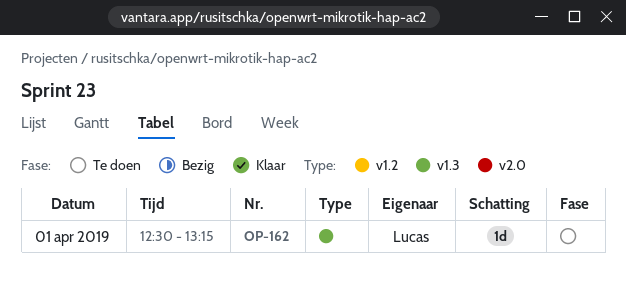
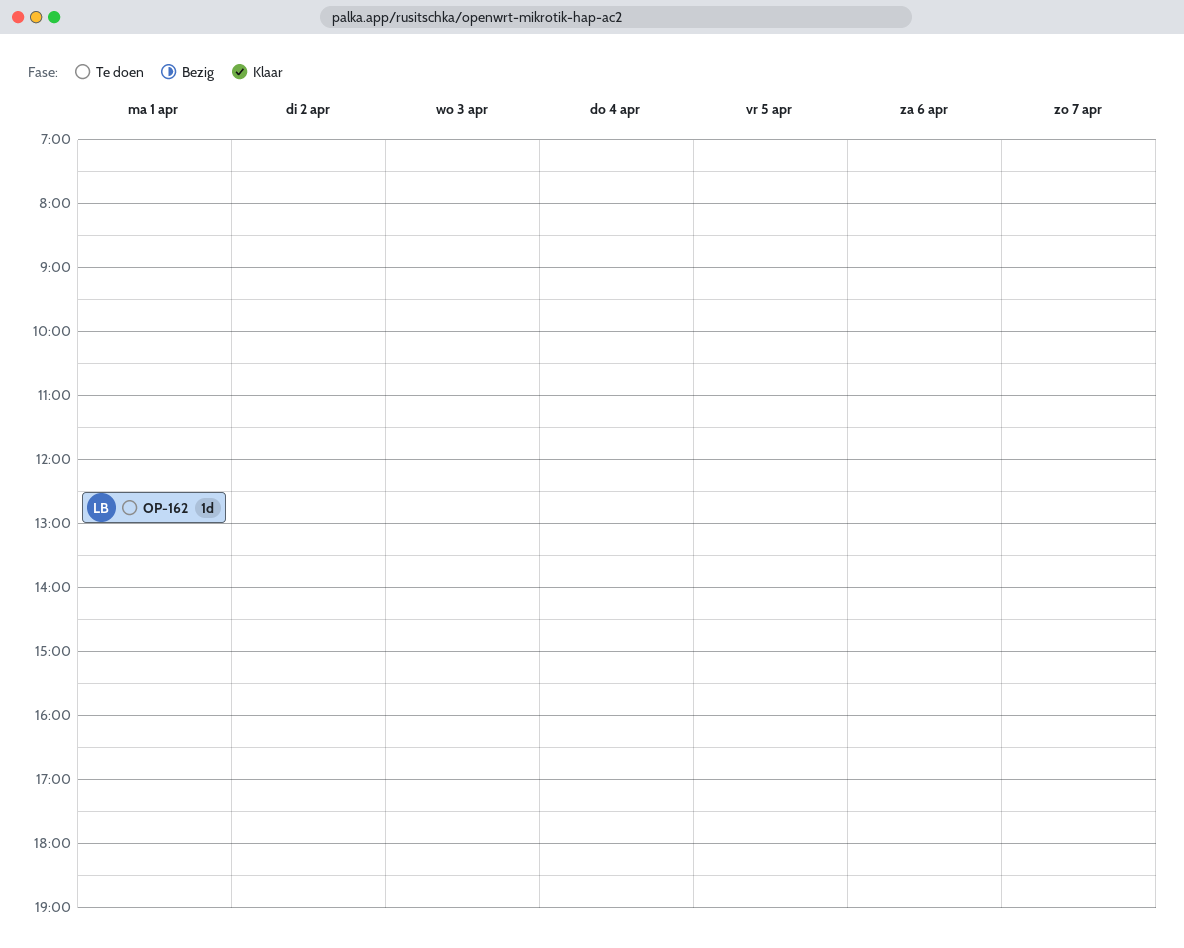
OP-162, ends: 13:15 -> 13:00

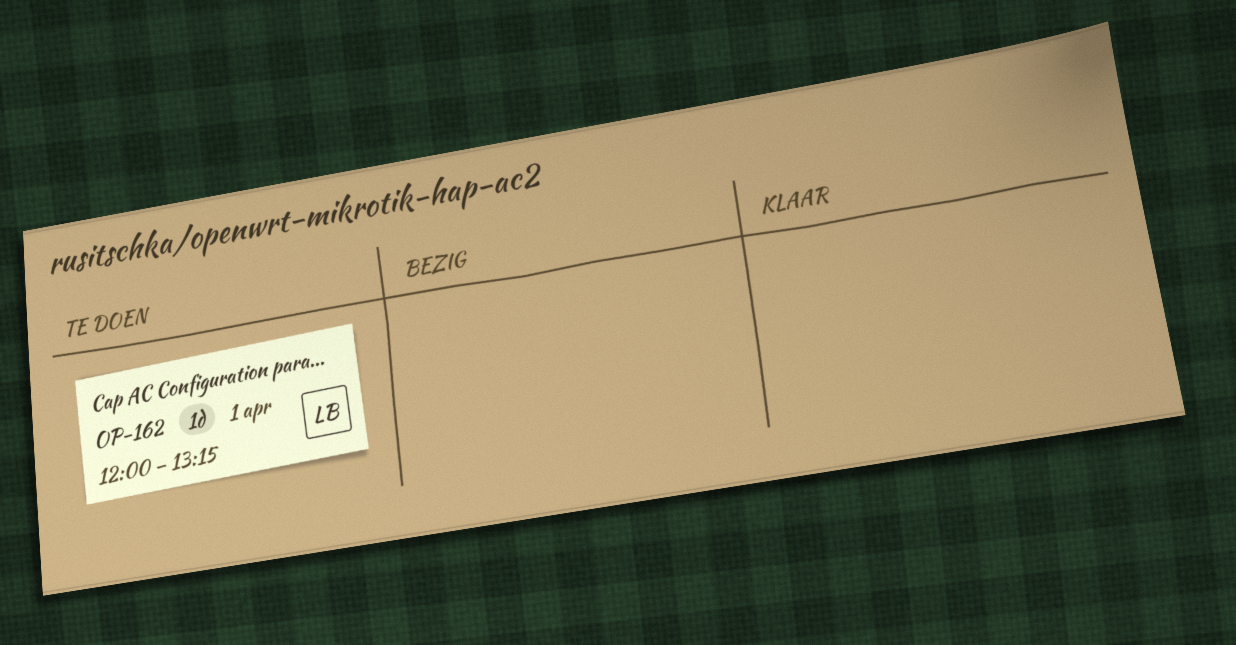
OP-162, begins: 12:30 -> 12:00
OP-162, ends: 13:00 -> 13:15

